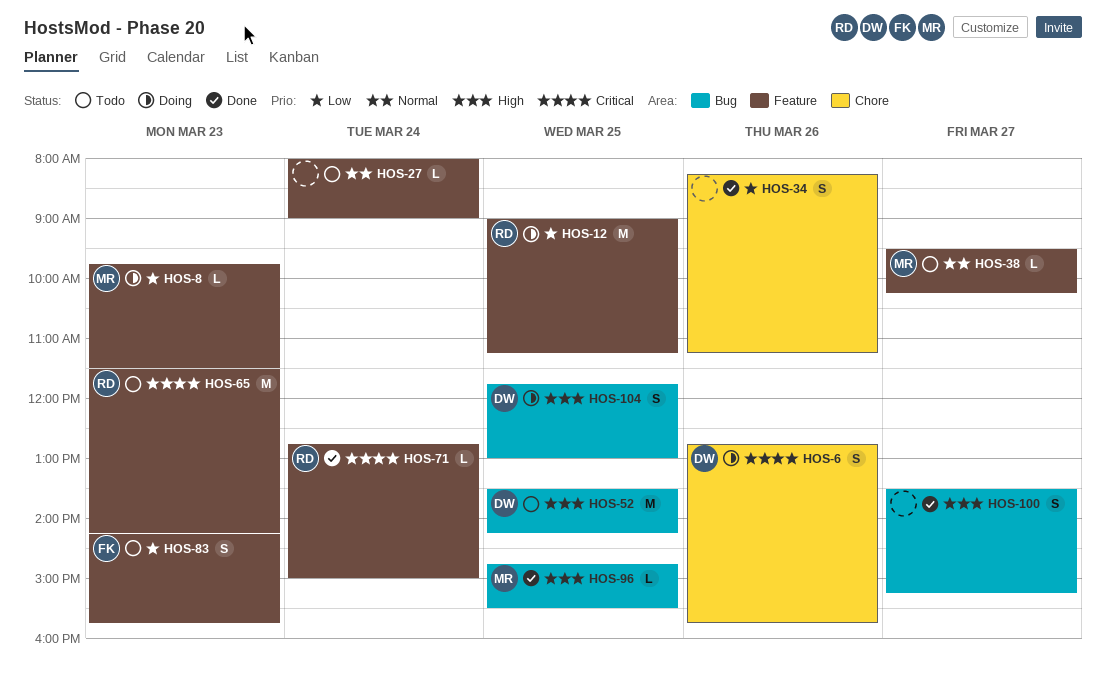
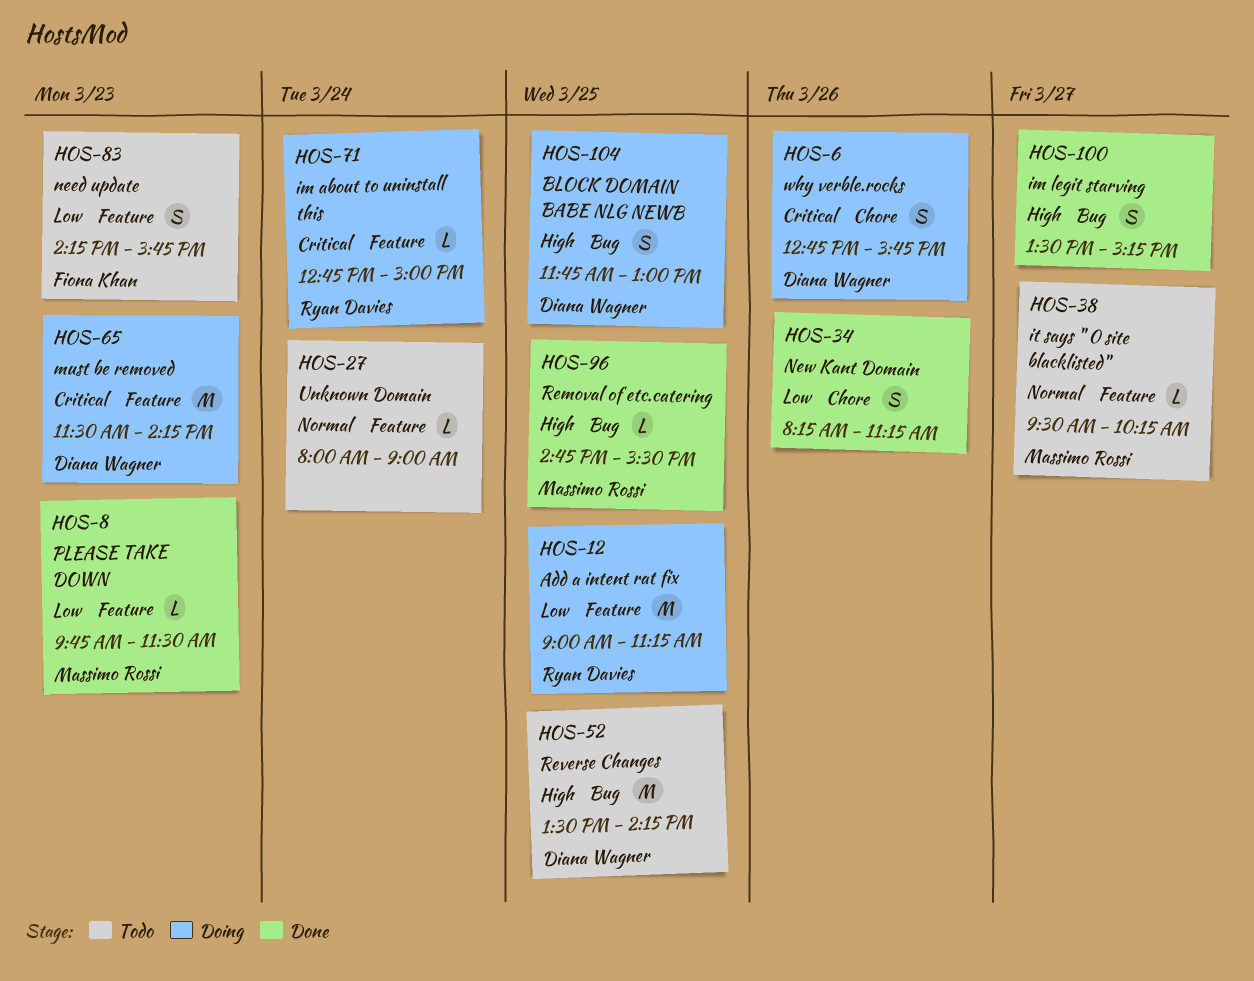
HOS-8, status: Doing -> Done
HOS-65, status: Todo -> Doing
HOS-65, owner: Ryan Davies -> Diana Wagner
HOS-71, status: Done -> Doing

